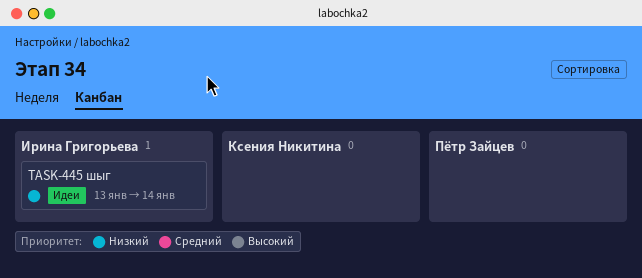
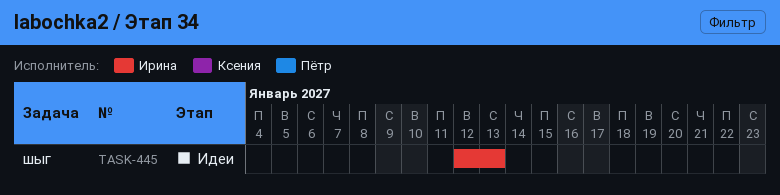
TASK-445, start: Jan 13 -> Jan 12
TASK-445, due: Jan 14 -> Jan 13

